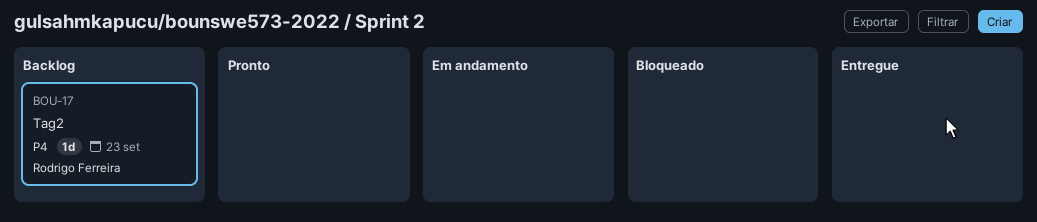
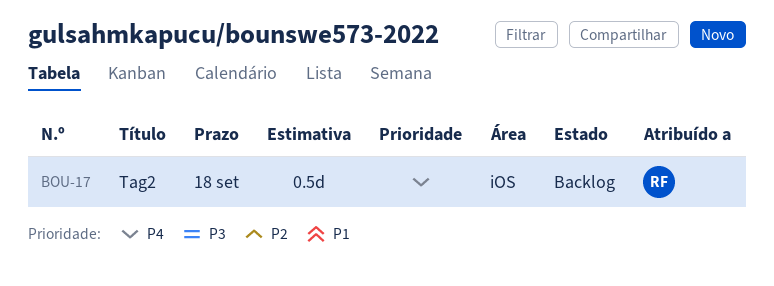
BOU-17, estimate: 1d -> 0.5d
BOU-17, due: Sep 23 -> Sep 18

